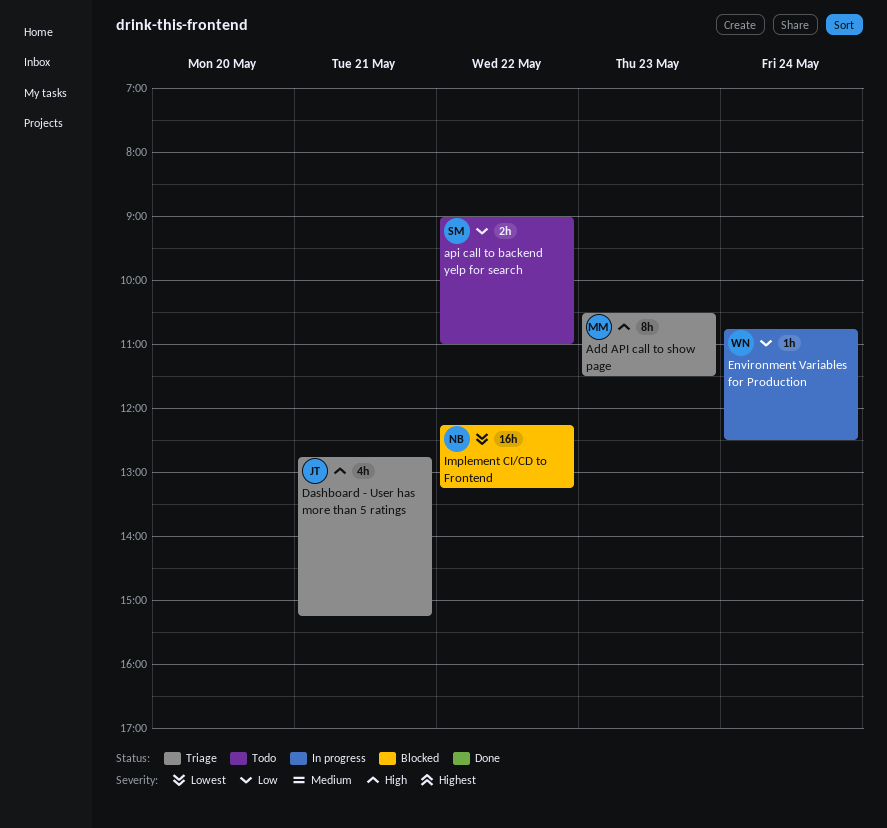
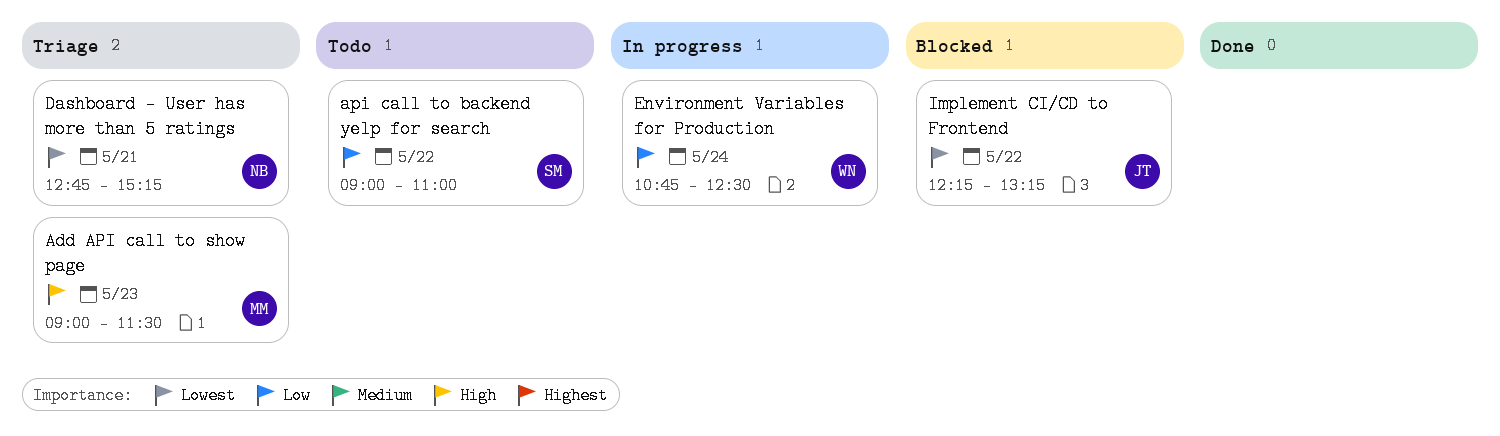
Add API call to show page, begins: 10:30 -> 09:00
Dashboard - User has more than 5 ratings, owner: JT -> NB
Dashboard - User has more than 5 ratings, priority: High -> Lowest
Implement CI/CD to Frontend, owner: NB -> JT

